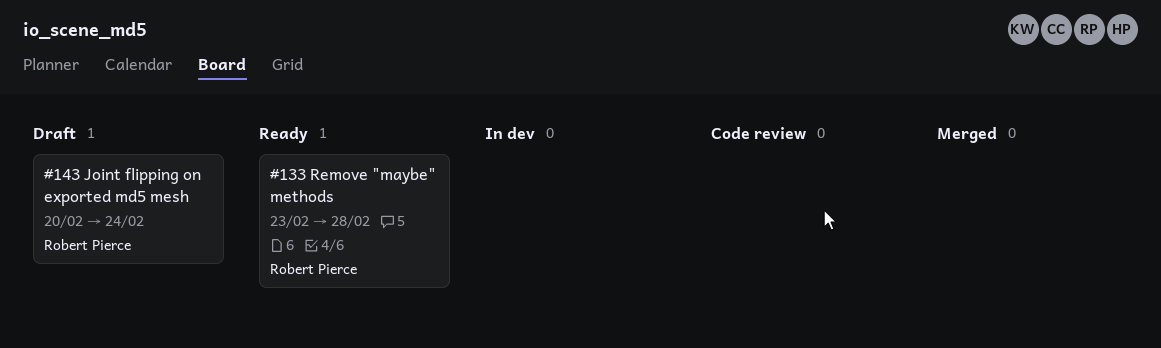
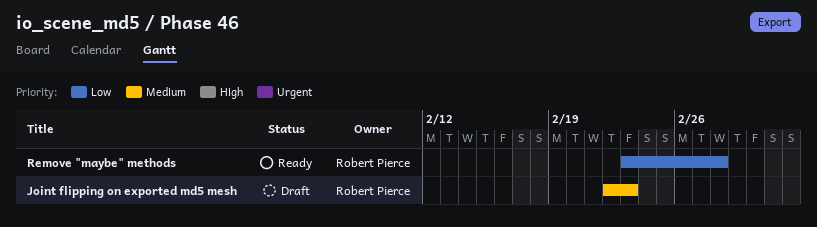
Joint flipping on exported md5 mesh, start: Feb 20 -> Feb 22
Joint flipping on exported md5 mesh, due: Feb 24 -> Feb 23

